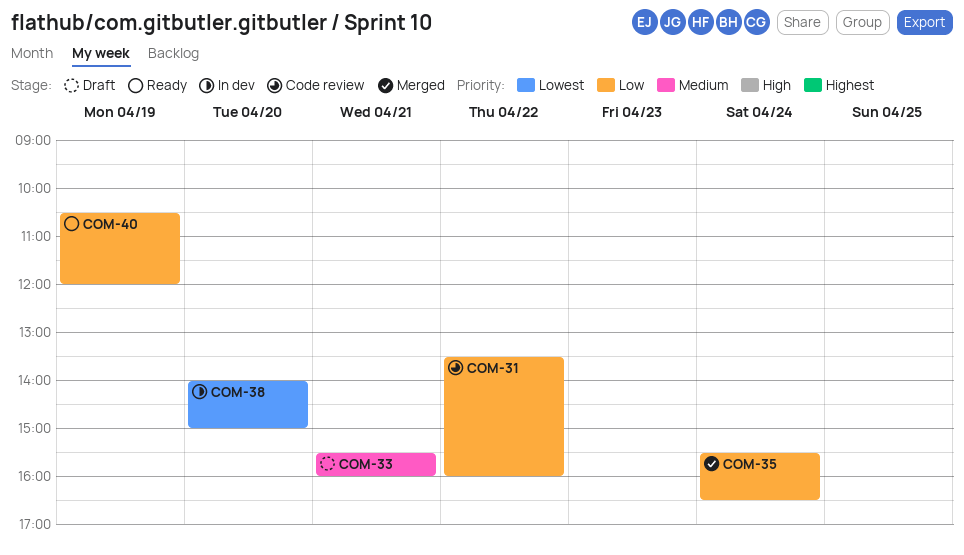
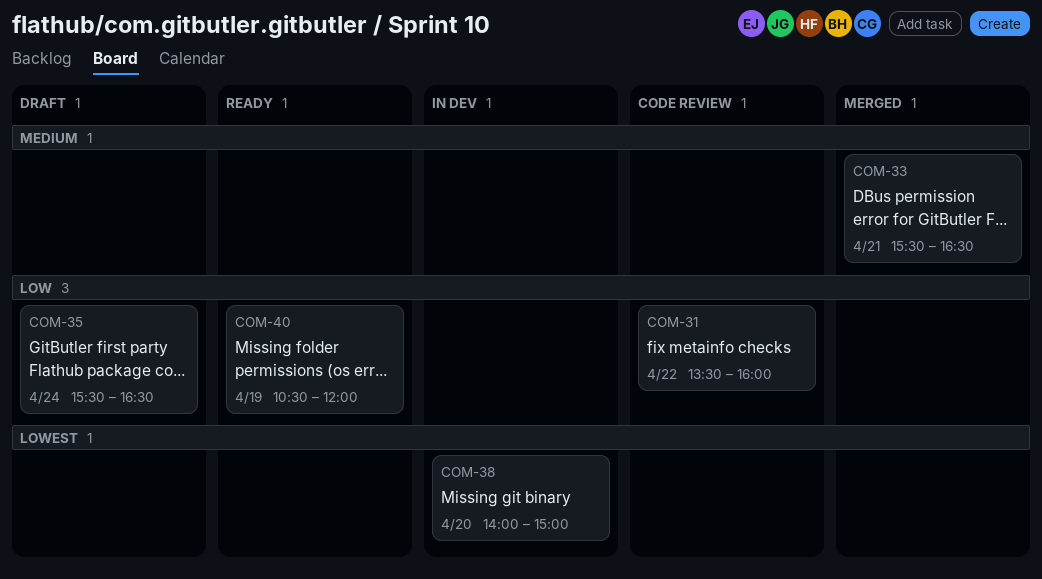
COM-33, status: Draft -> Merged
COM-33, ends: 16:00 -> 16:30
COM-35, status: Merged -> Draft

